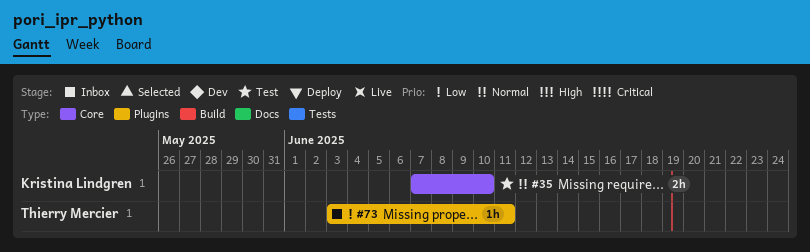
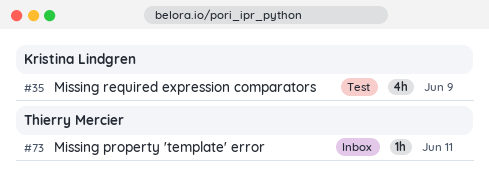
#35, estimate: 2h -> 4h
#35, due: Jun 10 -> Jun 9

